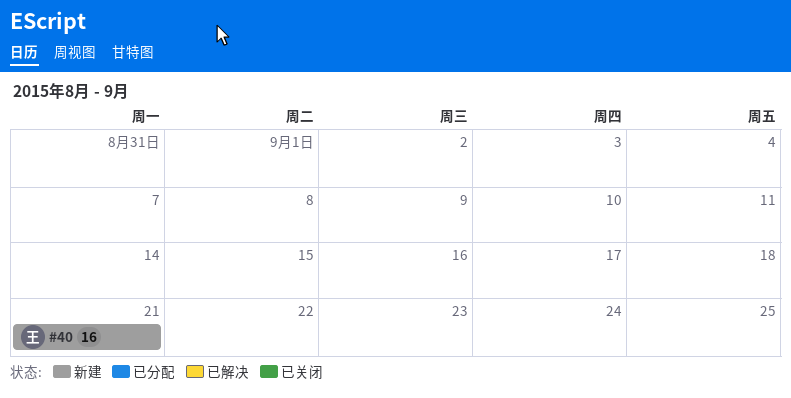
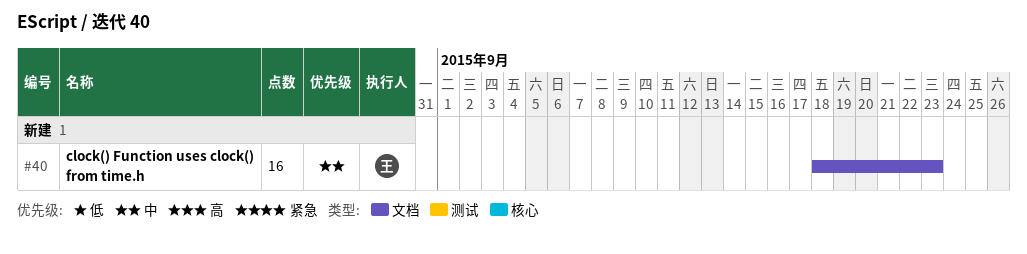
#40, start: Sep 21 -> Sep 18
#40, due: Sep 21 -> Sep 23

